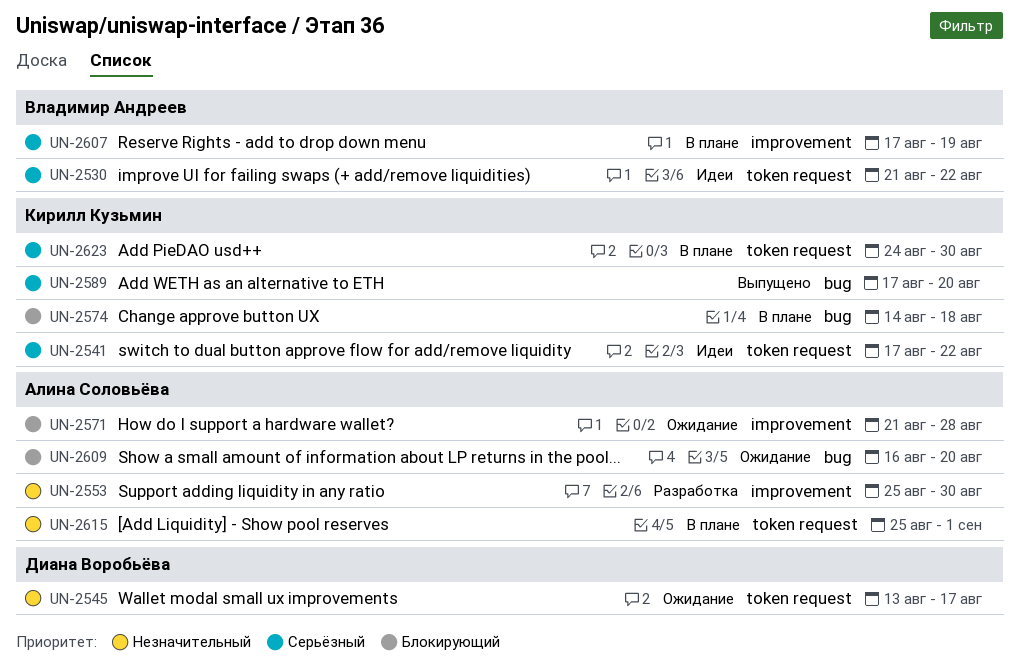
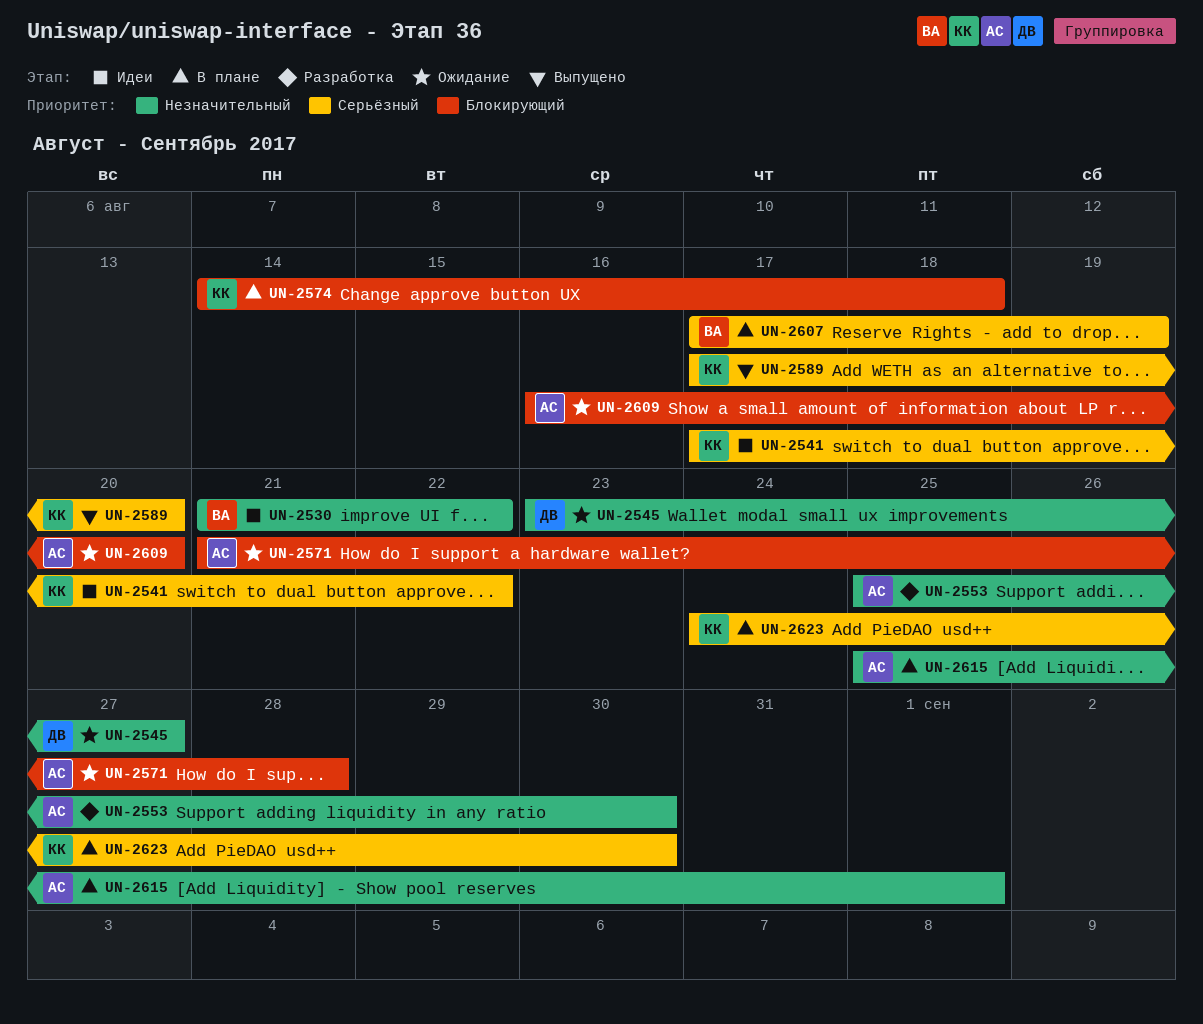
UN-2530, priority: Серьёзный -> Незначительный
UN-2545, start: Aug 13 -> Aug 23
UN-2545, due: Aug 17 -> Aug 27

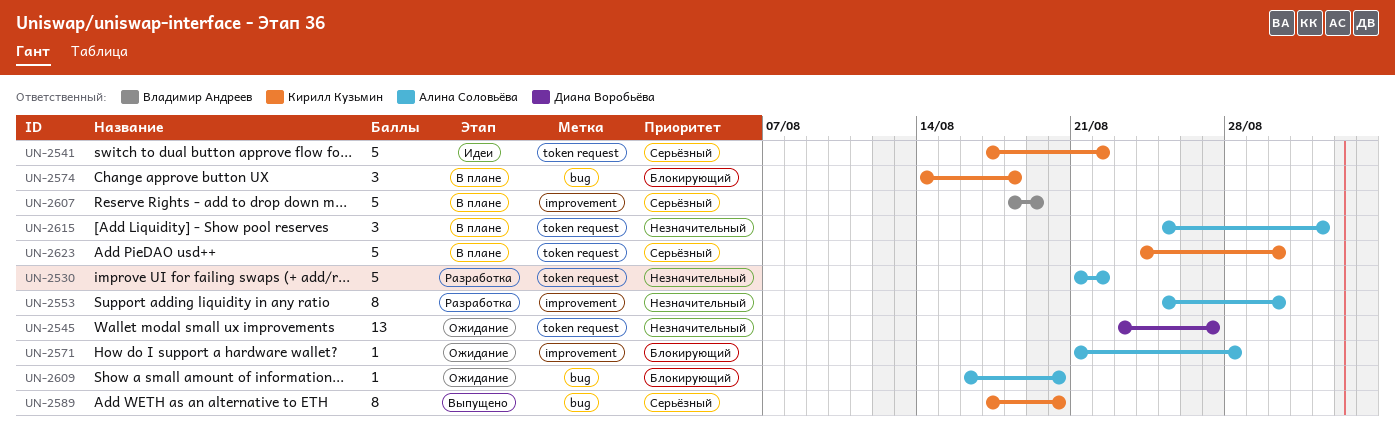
UN-2530, status: Идеи -> Разработка
UN-2530, owner: Владимир Андреев -> Алина Соловьёва
UN-2607, start: Aug 17 -> Aug 18

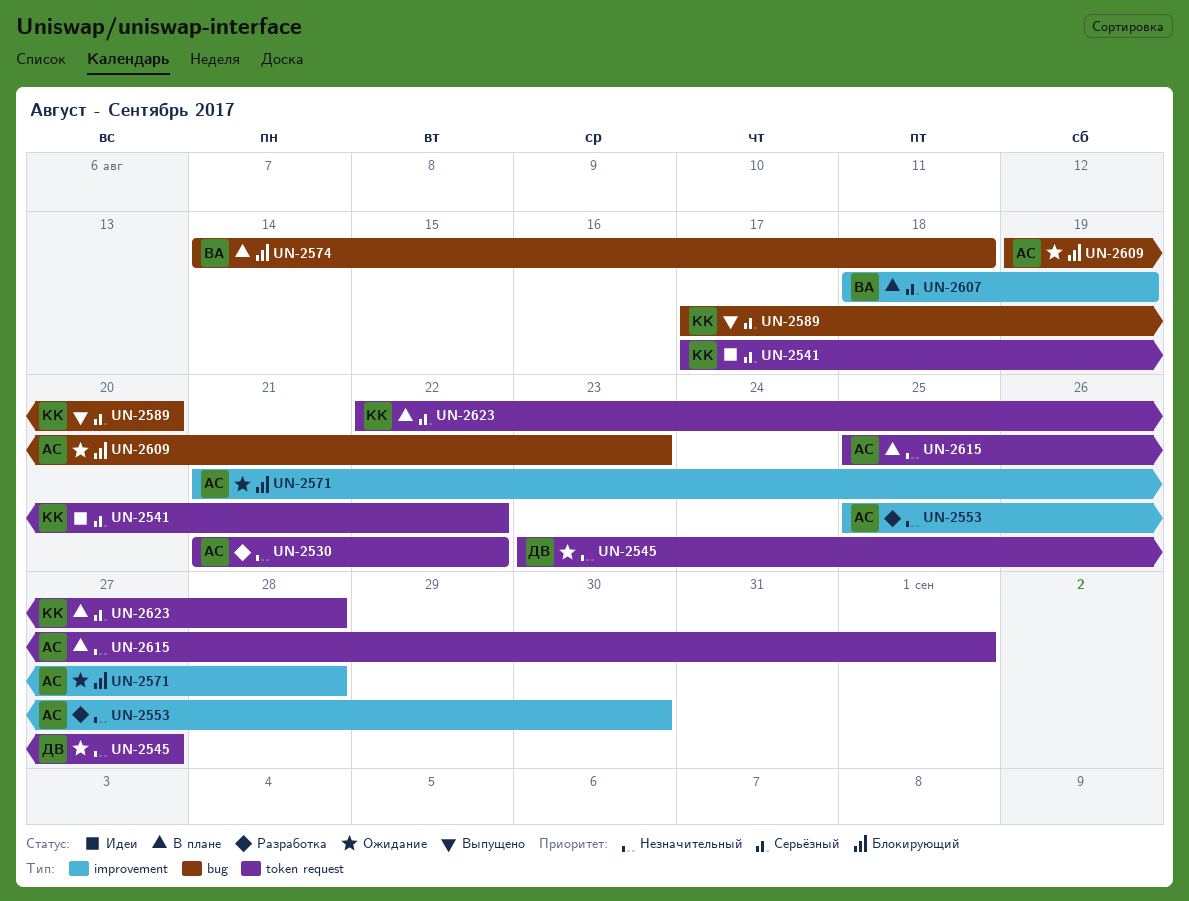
UN-2574, owner: Кирилл Кузьмин -> Владимир Андреев
UN-2609, start: Aug 16 -> Aug 19
UN-2609, due: Aug 20 -> Aug 23
UN-2623, start: Aug 24 -> Aug 22
UN-2623, due: Aug 30 -> Aug 28

